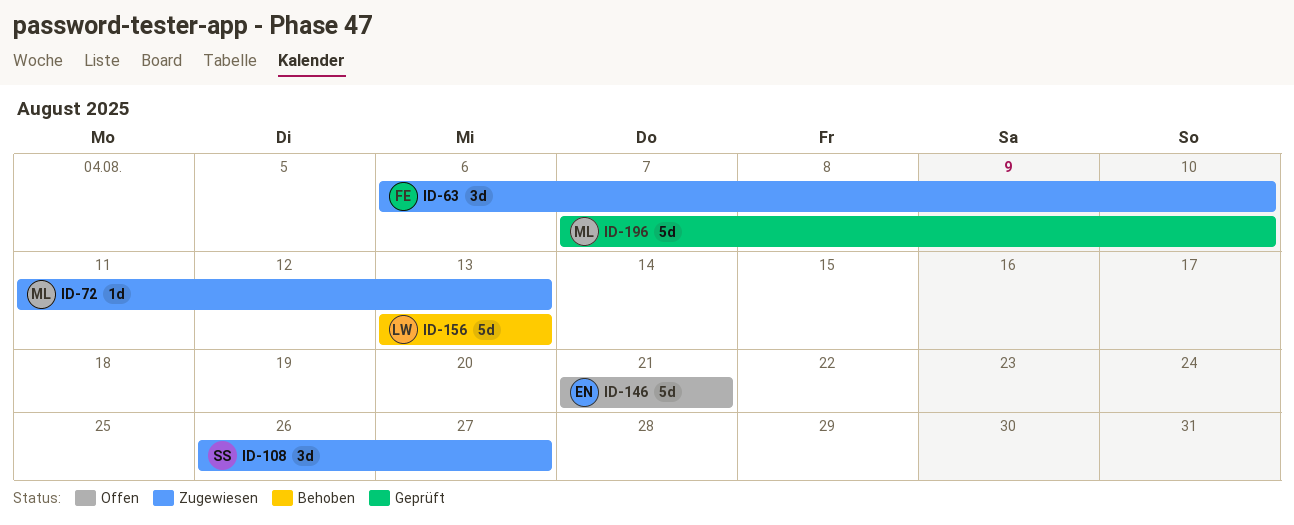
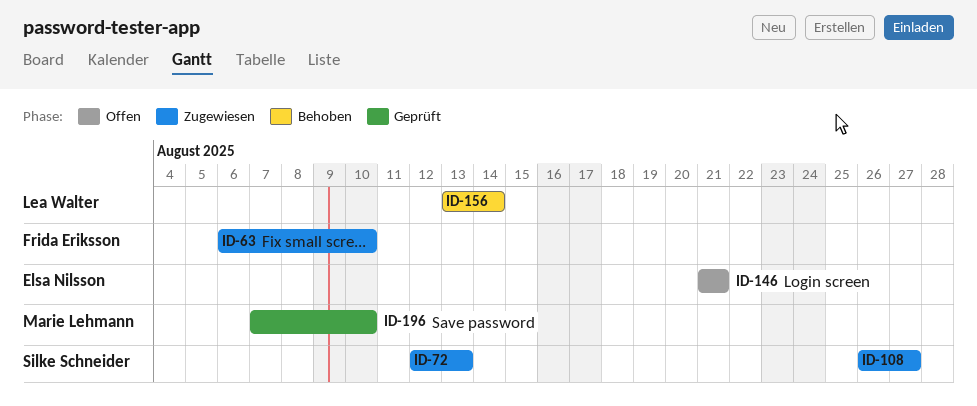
ID-72, owner: Marie Lehmann -> Silke Schneider
ID-72, start: Aug 11 -> Aug 12
ID-156, due: Aug 13 -> Aug 14

